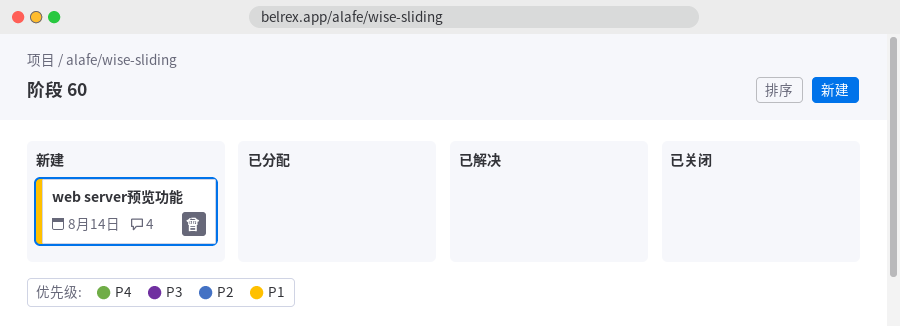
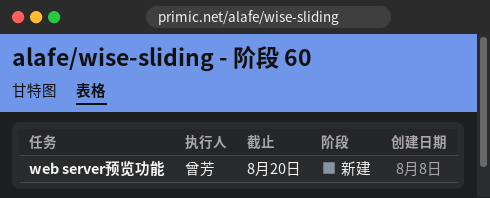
web server预览功能, due: Aug 14 -> Aug 20

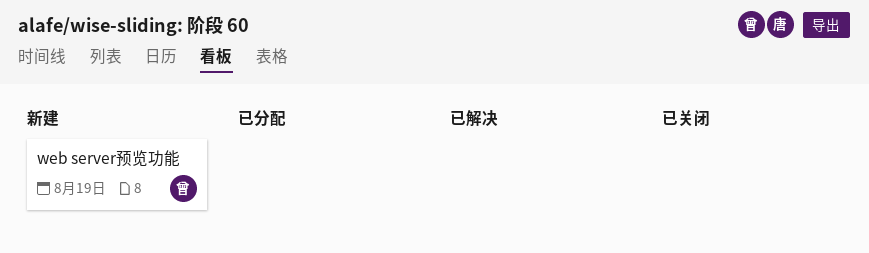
web server预览功能, due: Aug 20 -> Aug 19

